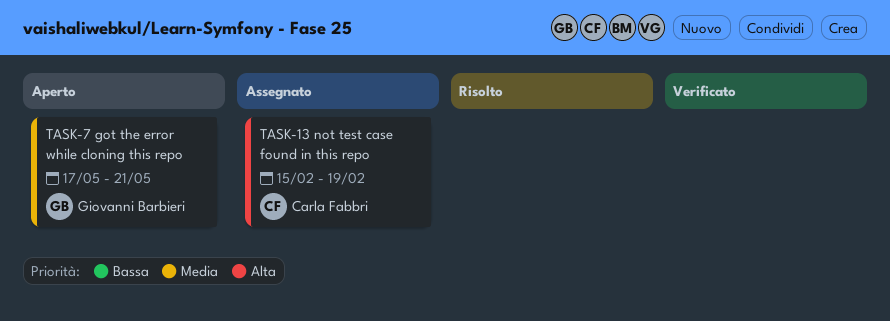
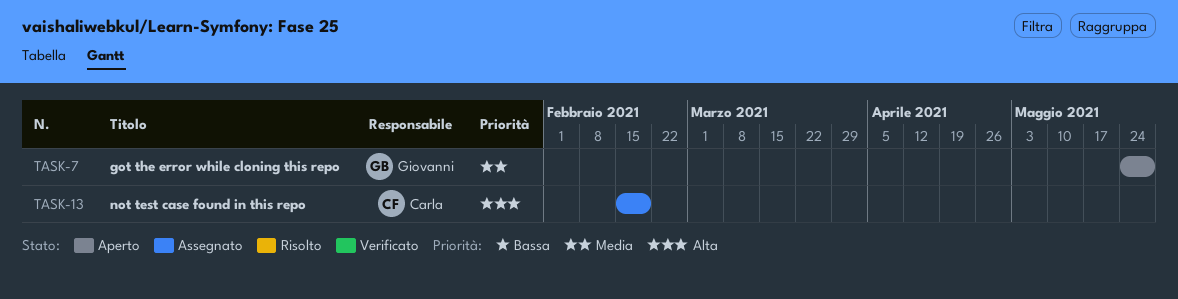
TASK-7, start: May 17 -> May 24
TASK-7, due: May 21 -> May 28

